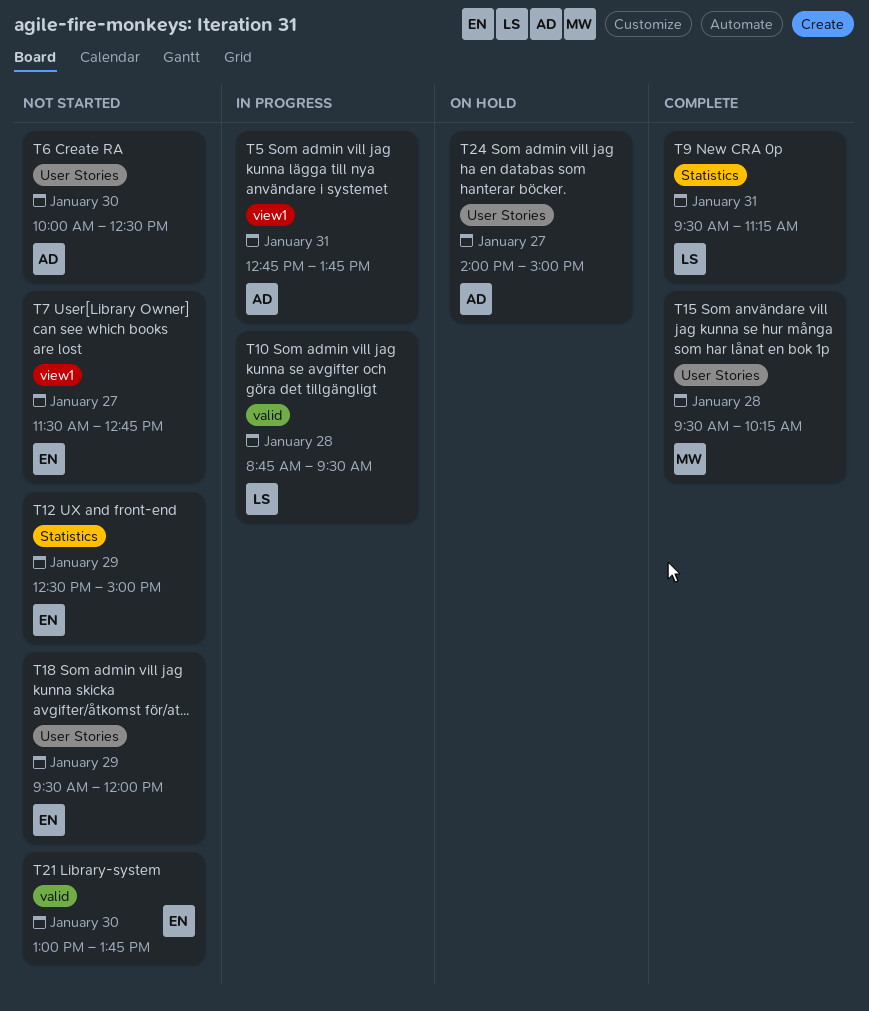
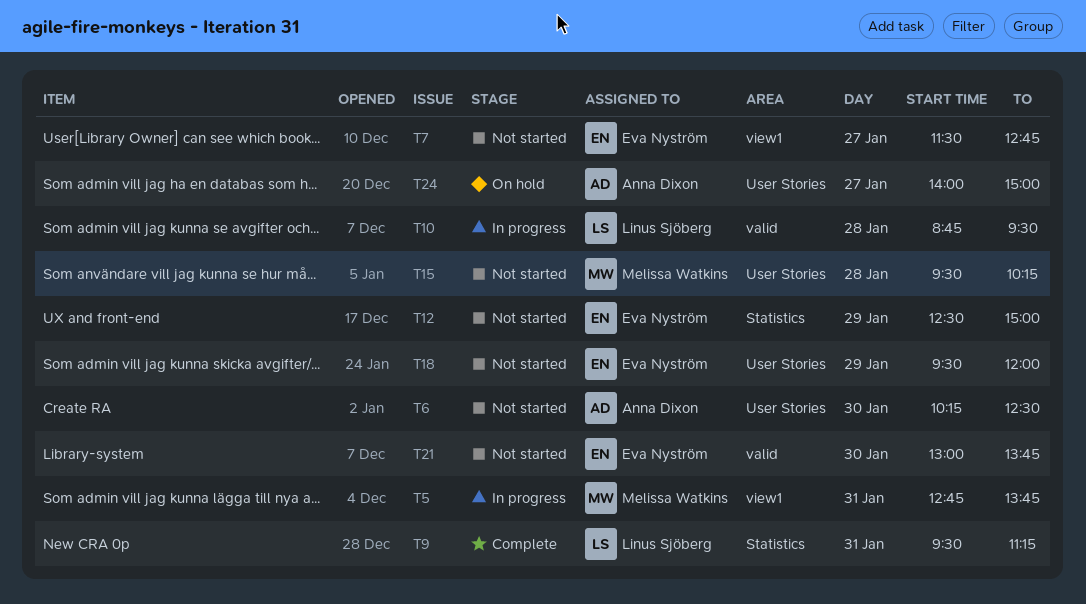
T5, owner: Anna Dixon -> Melissa Watkins
T6, begins: 10:00 -> 10:15
T15, status: Complete -> Not started

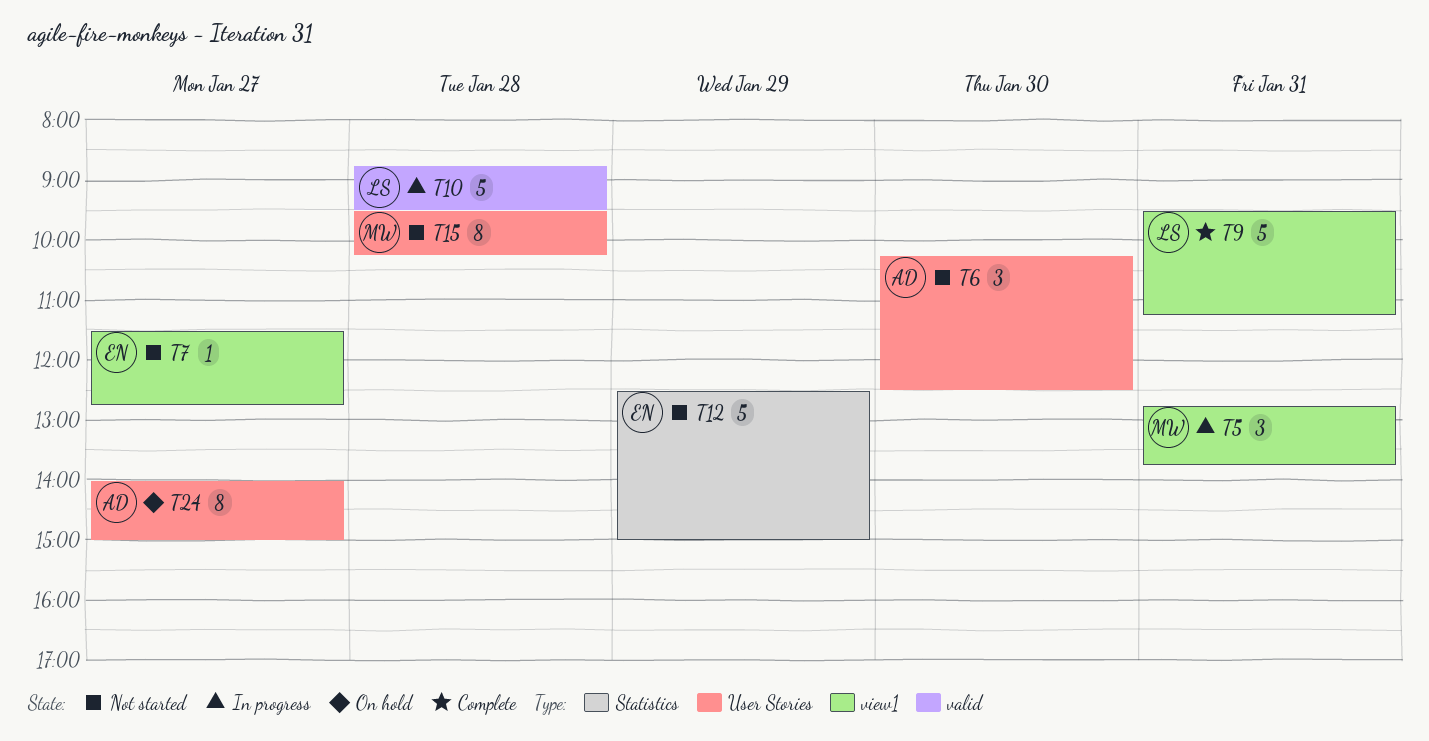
T9, label: Statistics -> view1
T18: present -> none
T21: present -> none

